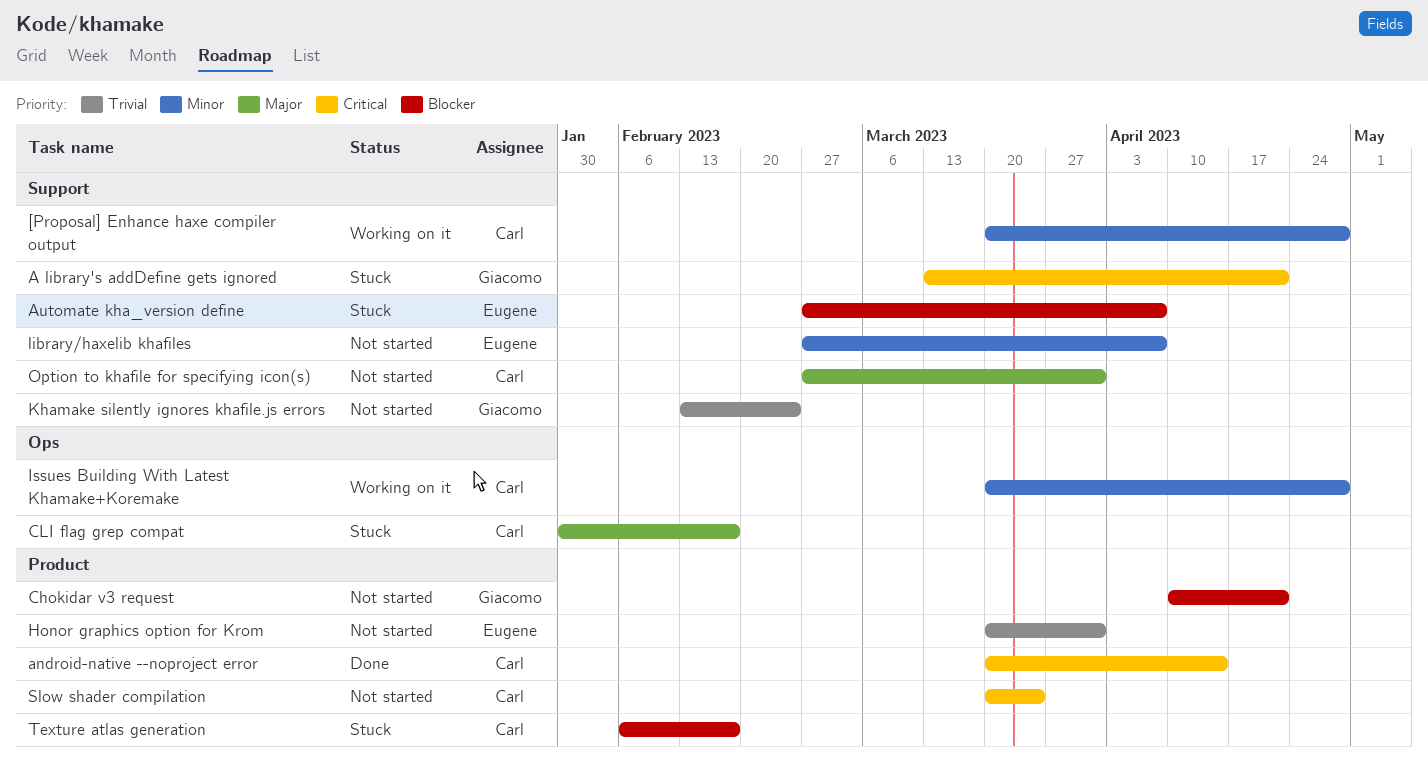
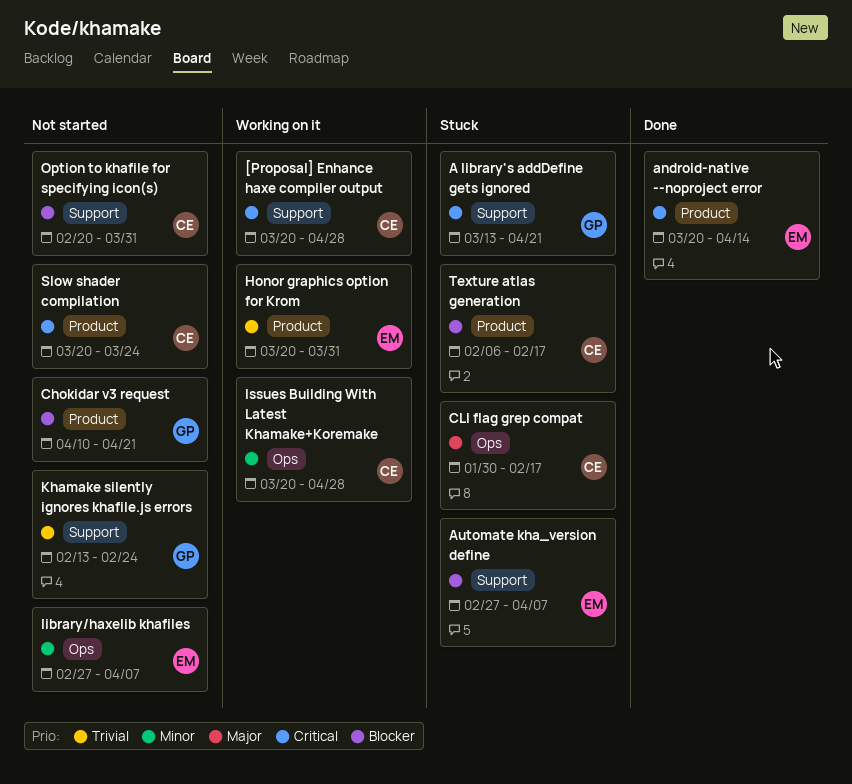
[Proposal] Enhance haxe compiler output, priority: Minor -> Critical
android-native --noproject error, owner: Carl -> Eugene
Honor graphics option for Krom, status: Not started -> Working on it
library/haxelib khafiles, label: Support -> Ops
Option to khafile for specifying icon(s), priority: Major -> Blocker
Option to khafile for specifying icon(s), start: Feb 27 -> Feb 20

